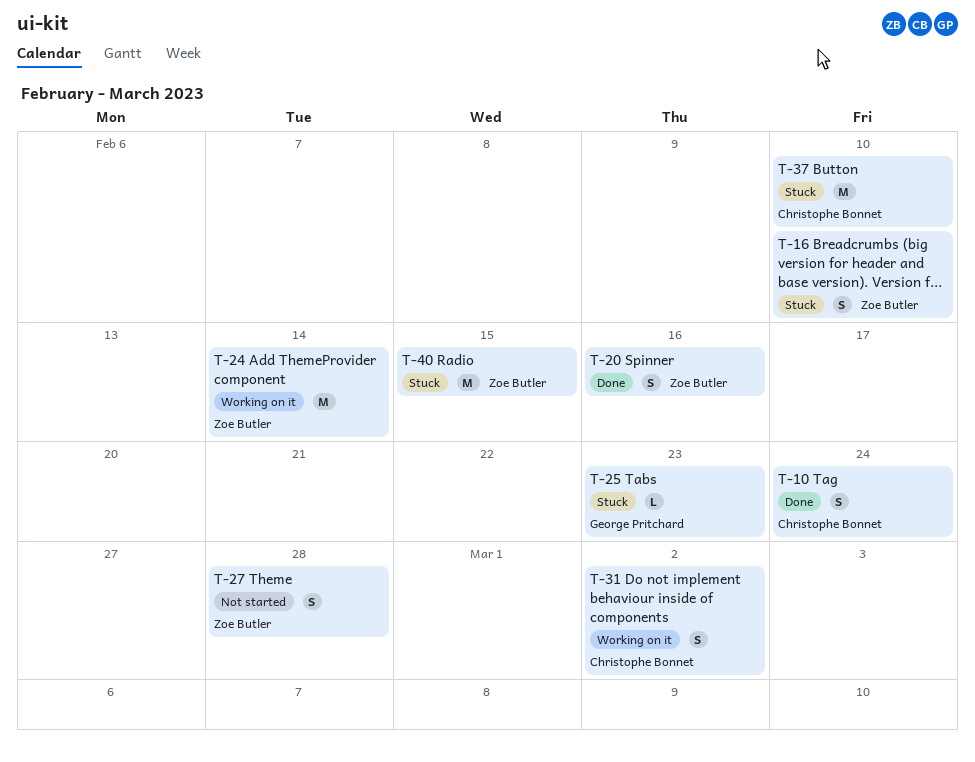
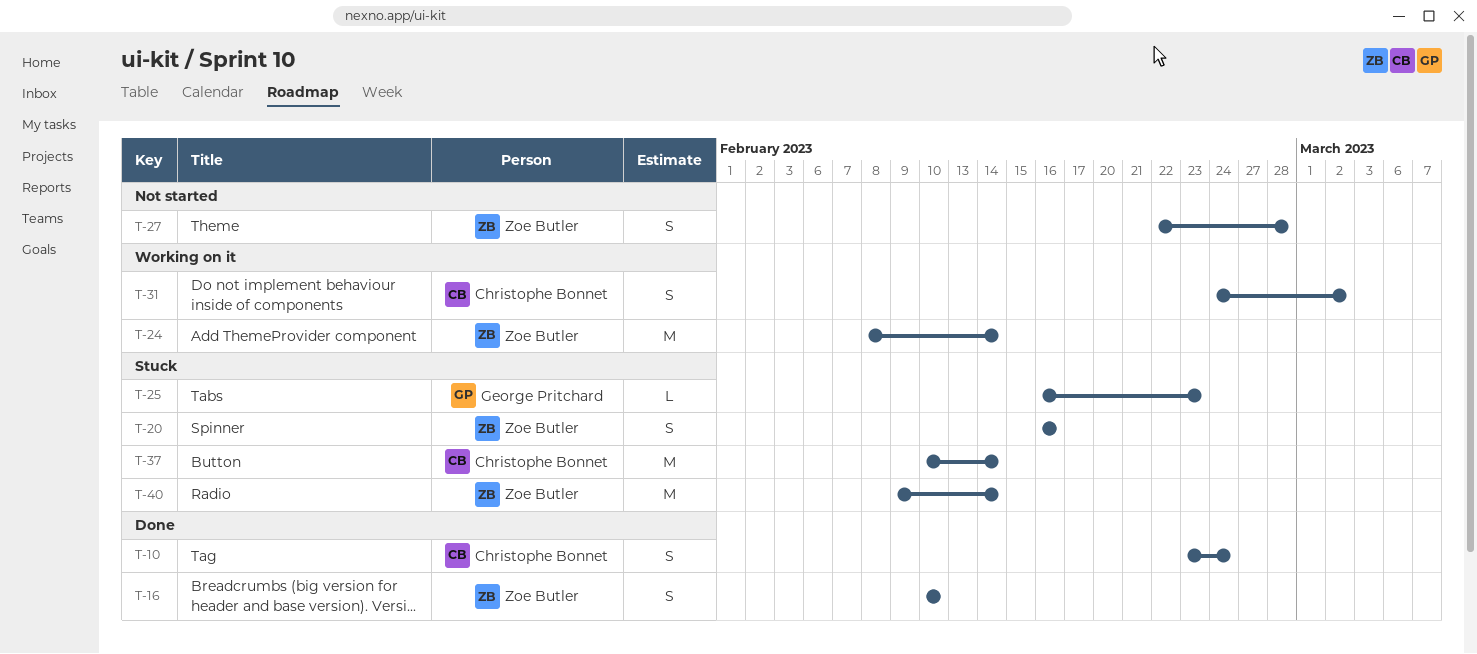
T-16, status: Stuck -> Done
T-20, status: Done -> Stuck
T-37, due: Feb 10 -> Feb 14
T-40, due: Feb 15 -> Feb 14

